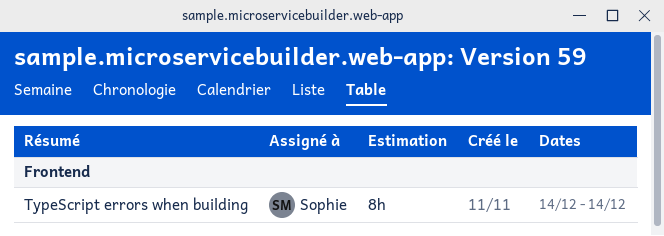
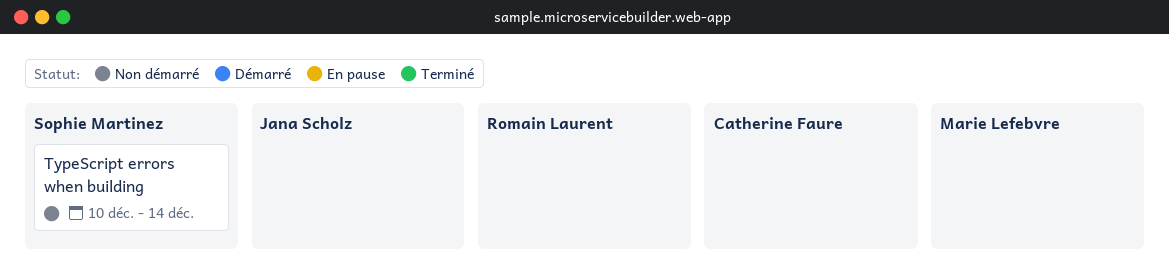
TypeScript errors when building, start: Dec 14 -> Dec 10

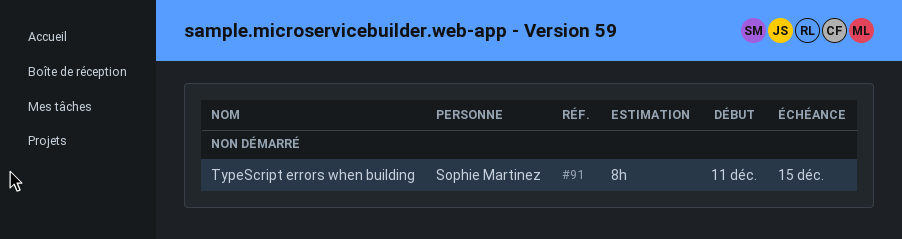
TypeScript errors when building, start: Dec 10 -> Dec 11
TypeScript errors when building, due: Dec 14 -> Dec 15

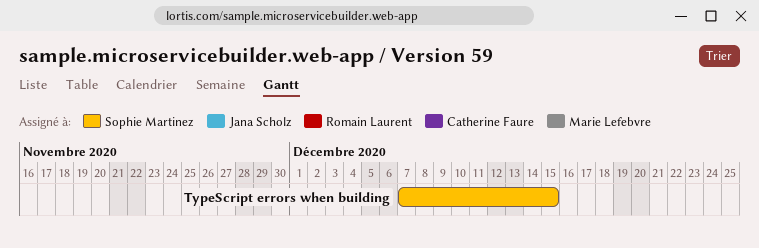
TypeScript errors when building, start: Dec 11 -> Dec 7

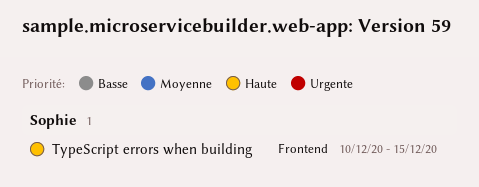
TypeScript errors when building, start: Dec 7 -> Dec 10

